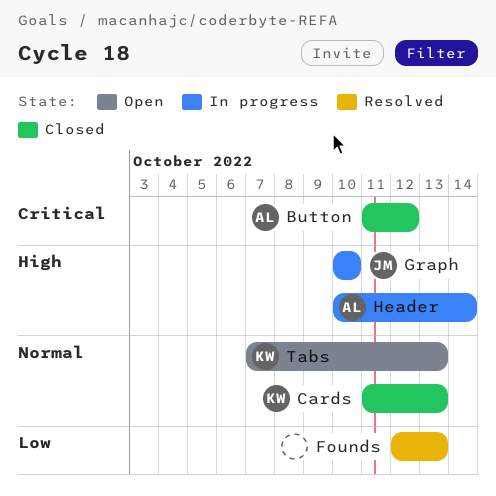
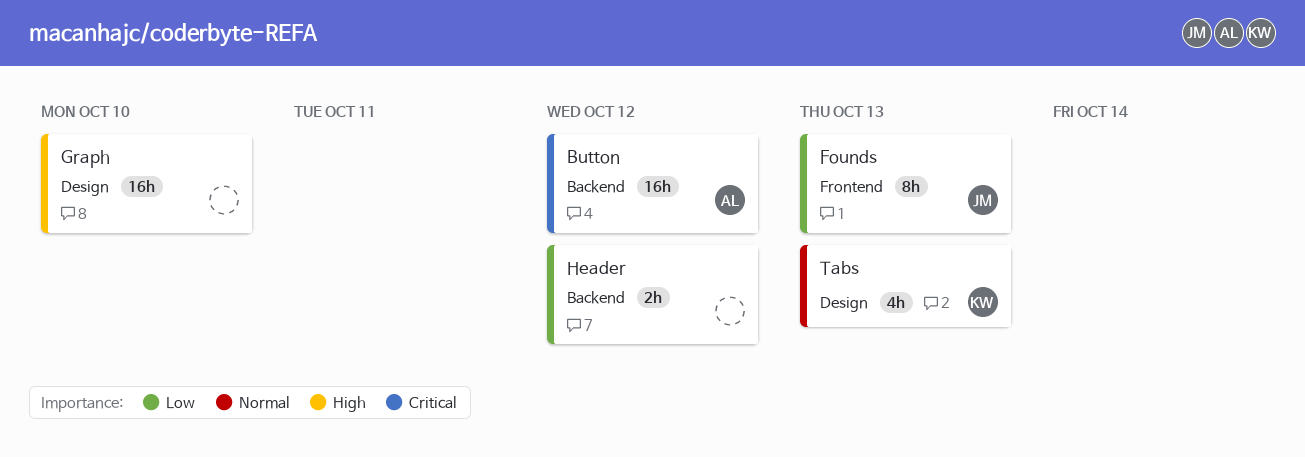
Cards: present -> none
Founds, owner: none -> JM
Graph, owner: JM -> none
Header, owner: AL -> none
Header, priority: High -> Low
Header, due: Oct 14 -> Oct 12

